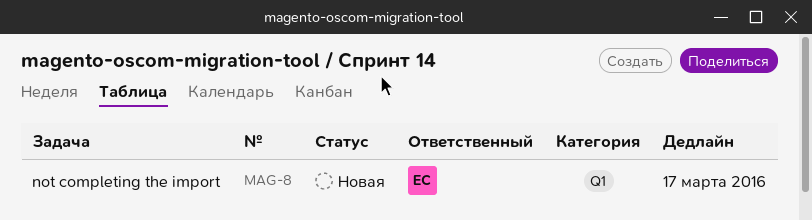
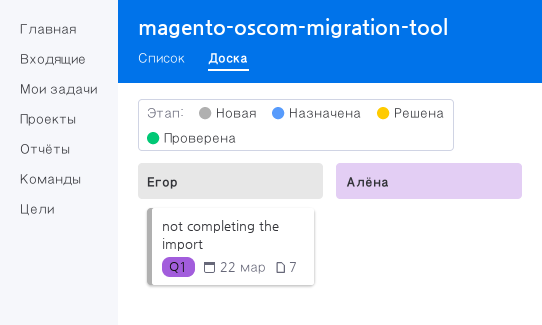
not completing the import, due: Mar 17 -> Mar 22

